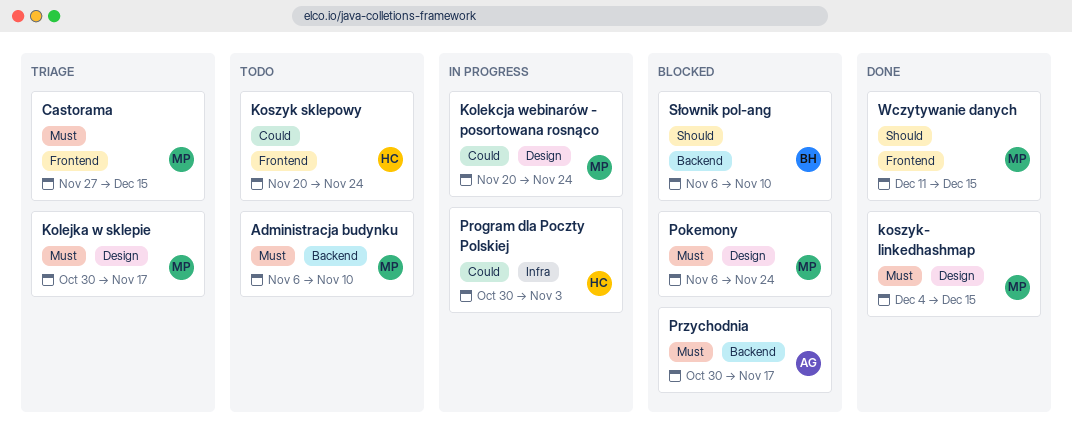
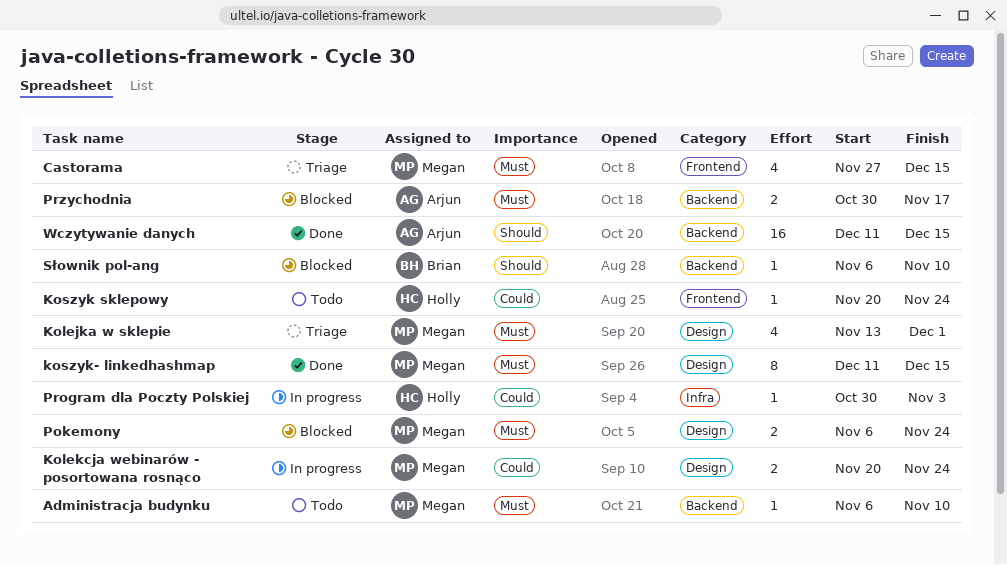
Kolejka w sklepie, start: Oct 30 -> Nov 13
Kolejka w sklepie, due: Nov 17 -> Dec 1
koszyk- linkedhashmap, start: Dec 4 -> Dec 11
Wczytywanie danych, owner: Megan -> Arjun
Wczytywanie danych, label: Frontend -> Backend

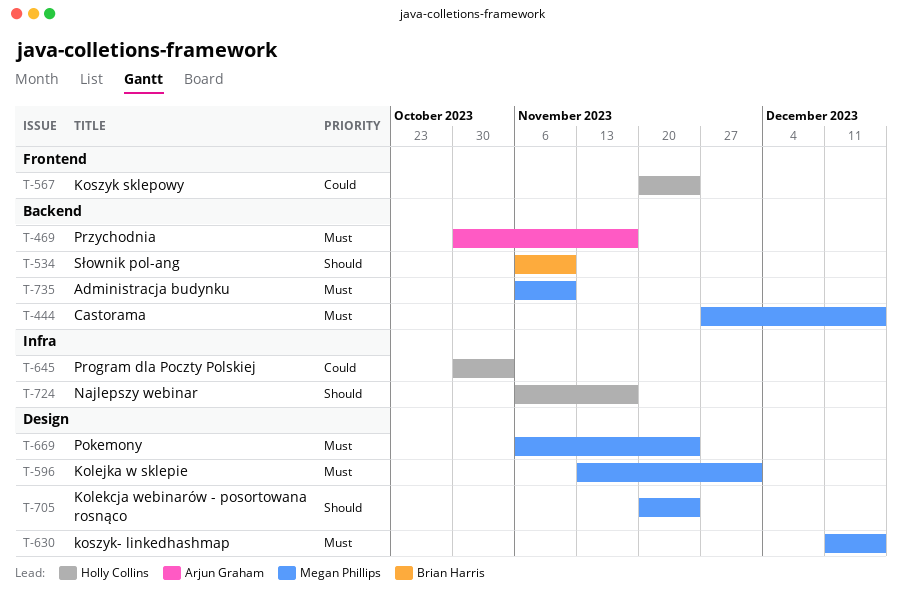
Castorama, label: Frontend -> Backend
Kolekcja webinarów - posortowana rosnąco, priority: Could -> Should
Najlepszy webinar: none -> present
Wczytywanie danych: present -> none

